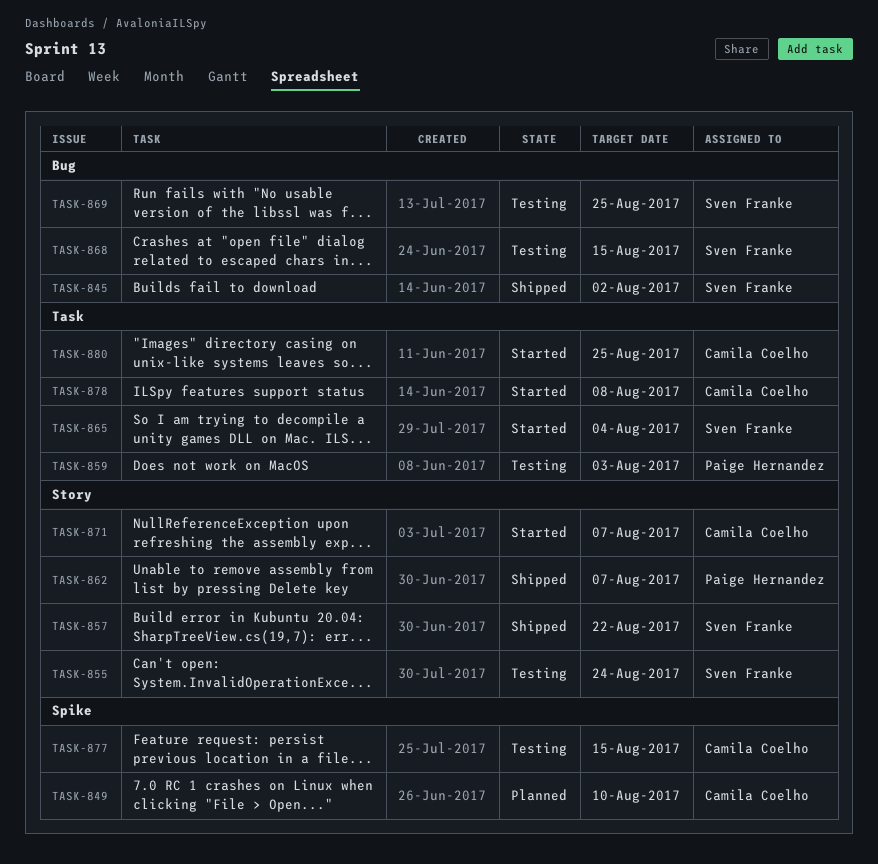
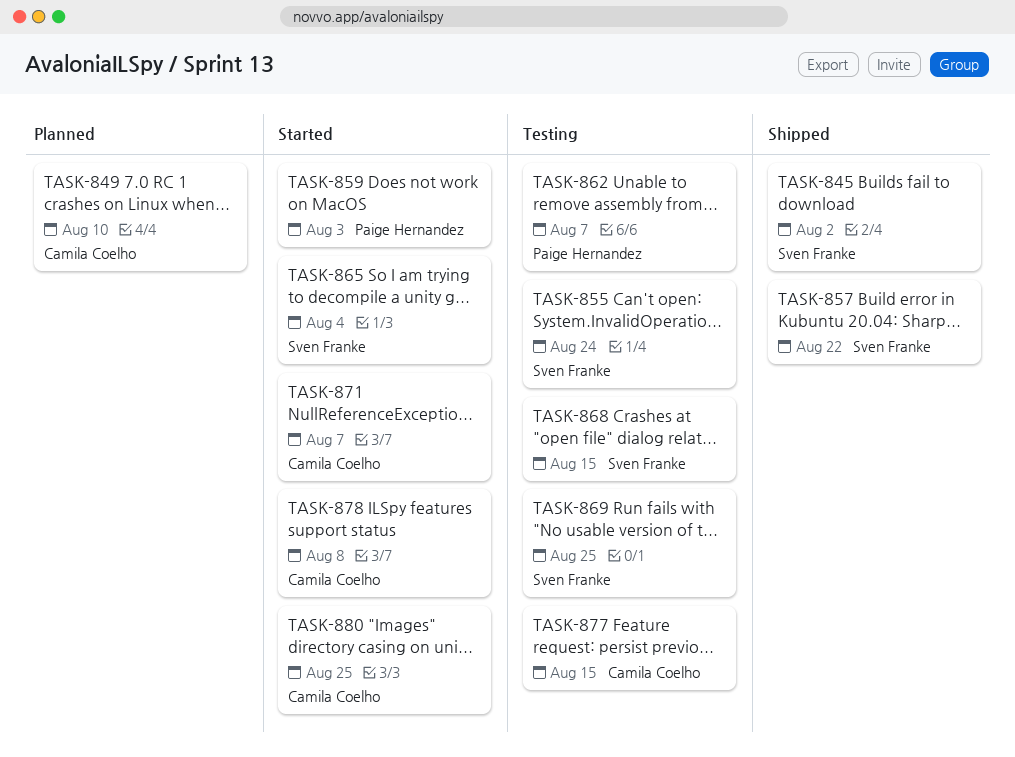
TASK-859, status: Testing -> Started
TASK-862, status: Shipped -> Testing

